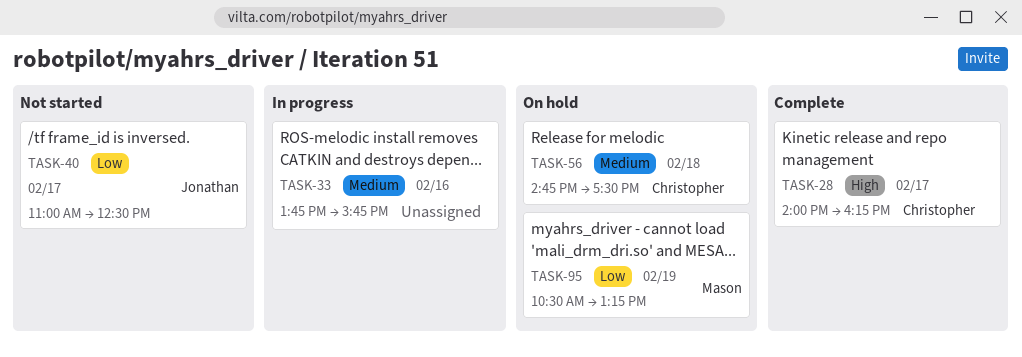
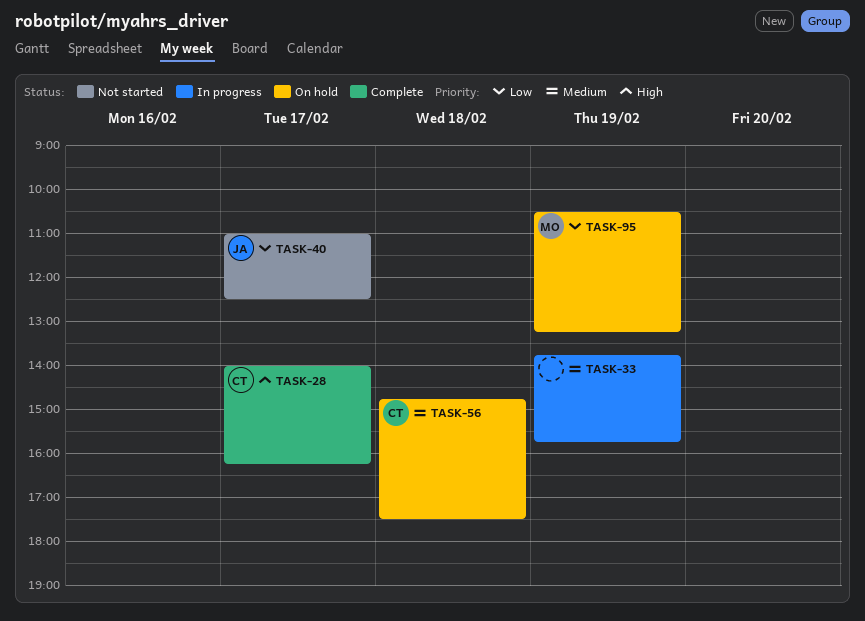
TASK-33, day: Feb 16 -> Feb 19

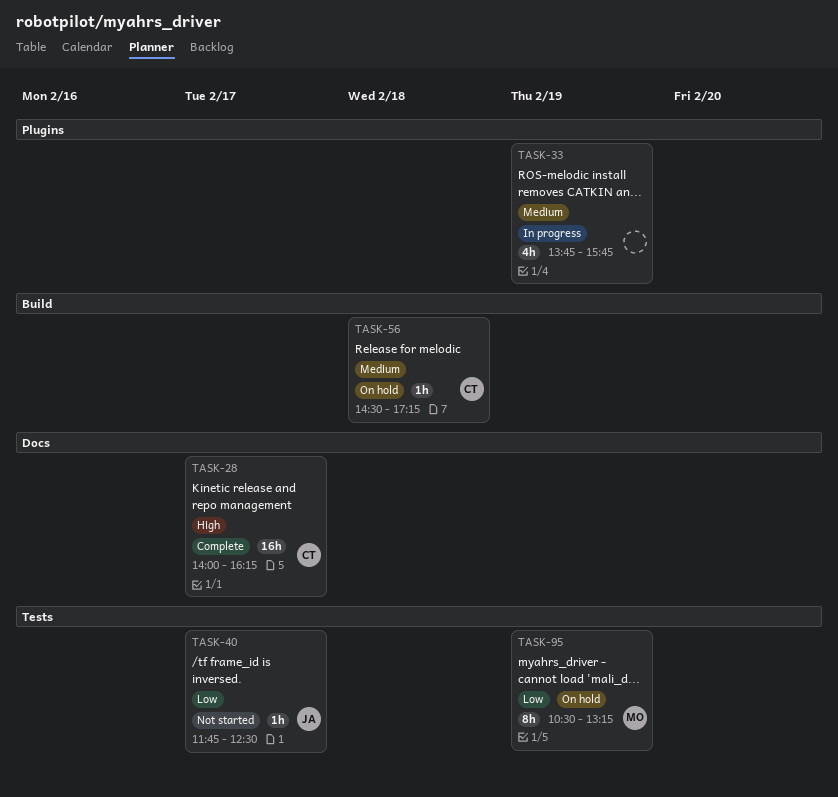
TASK-40, begins: 11:00 -> 11:45
TASK-56, begins: 14:45 -> 14:30
TASK-56, ends: 17:30 -> 17:15

